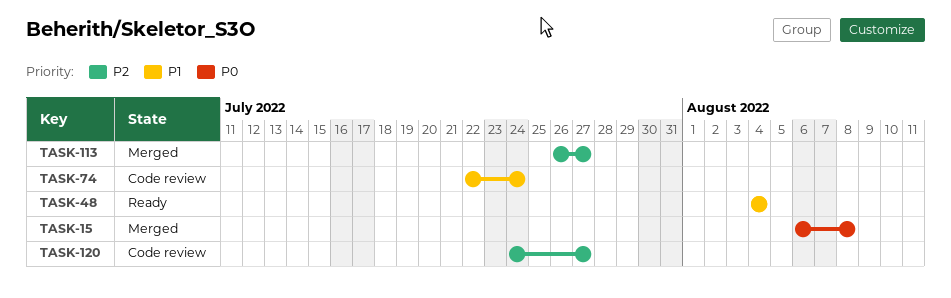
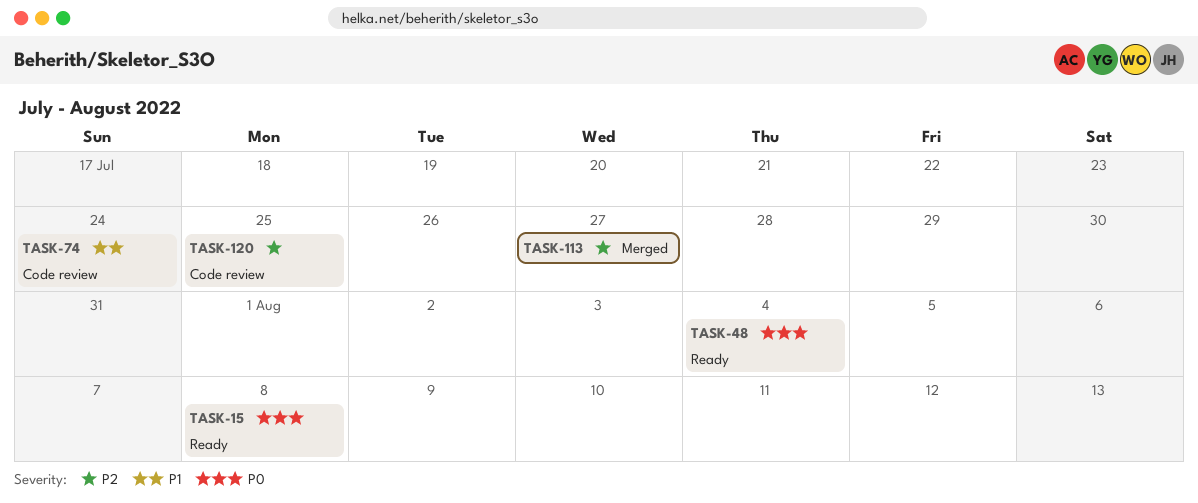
TASK-15, status: Merged -> Ready
TASK-48, priority: P1 -> P0
TASK-120, due: Jul 27 -> Jul 25

